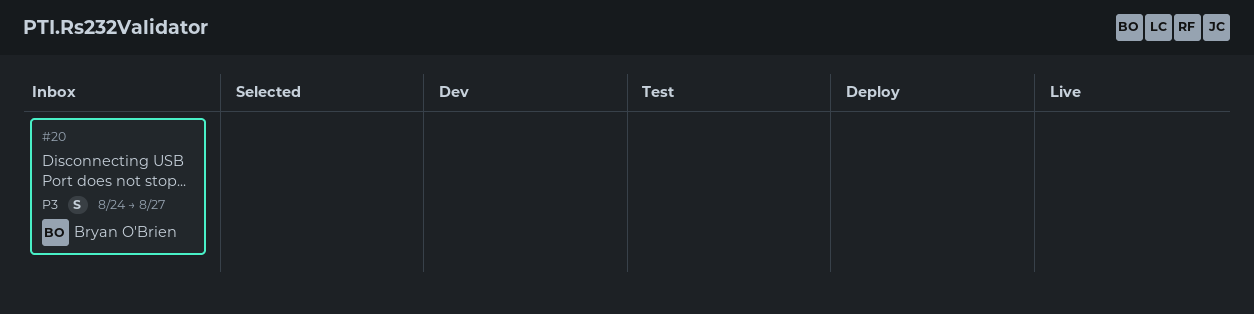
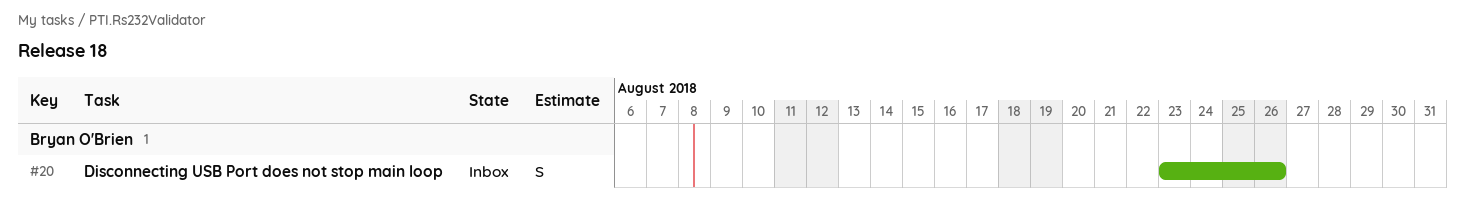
#20, start: Aug 24 -> Aug 23
#20, due: Aug 27 -> Aug 26

